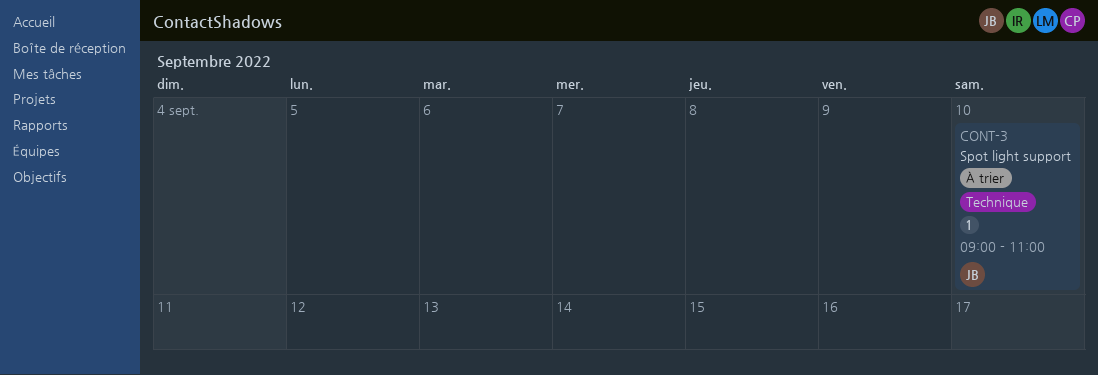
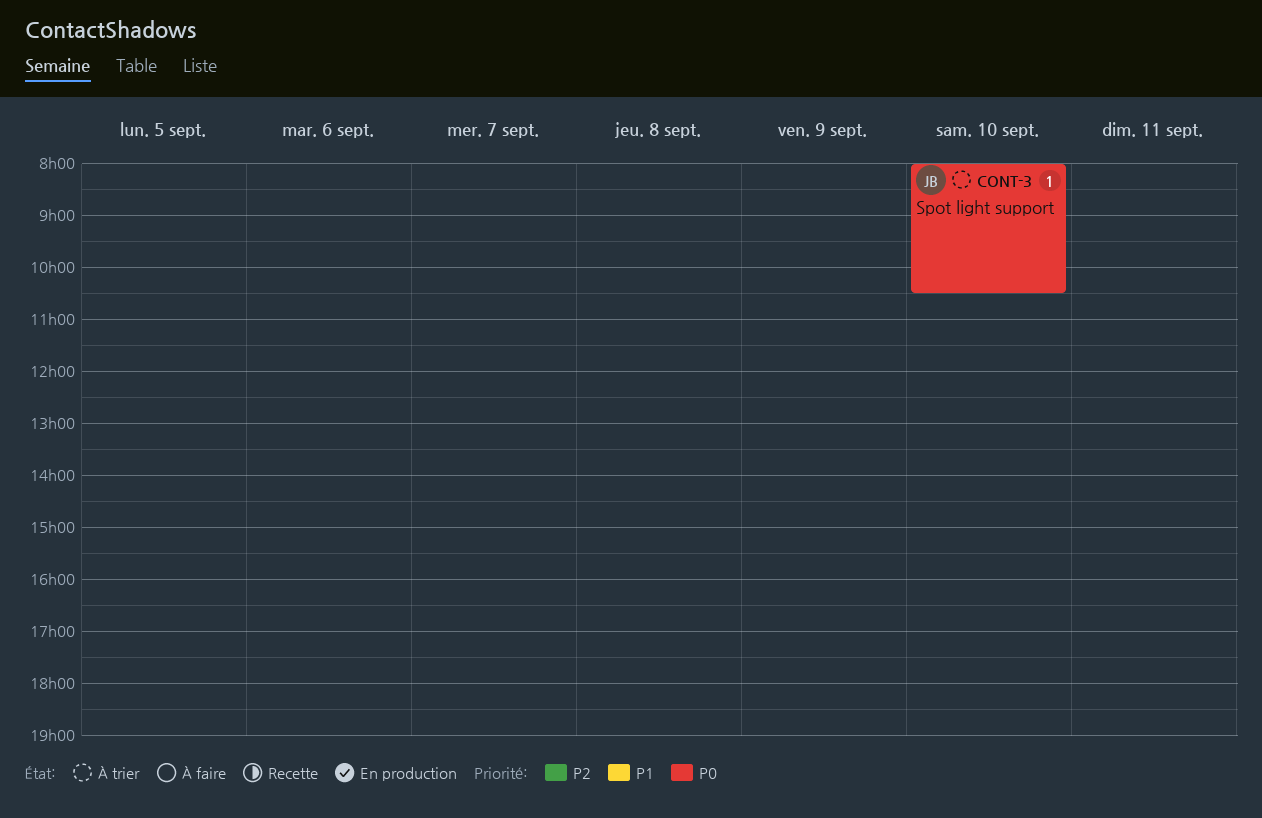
CONT-3, begins: 09:00 -> 08:00
CONT-3, ends: 11:00 -> 10:30

